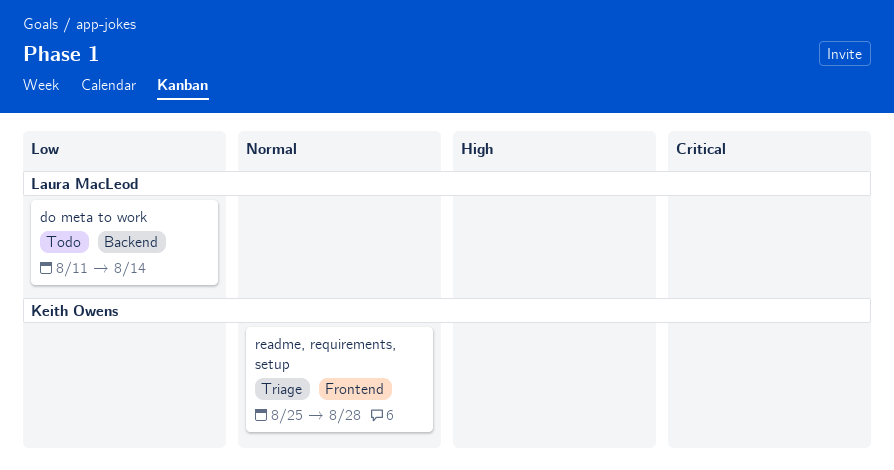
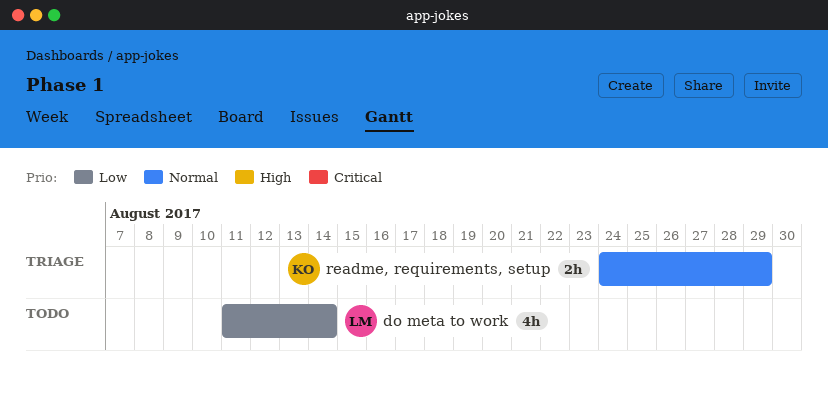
readme, requirements, setup, start: Aug 25 -> Aug 24
readme, requirements, setup, due: Aug 28 -> Aug 29

